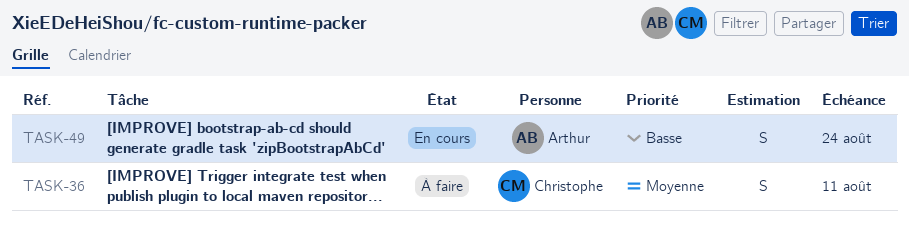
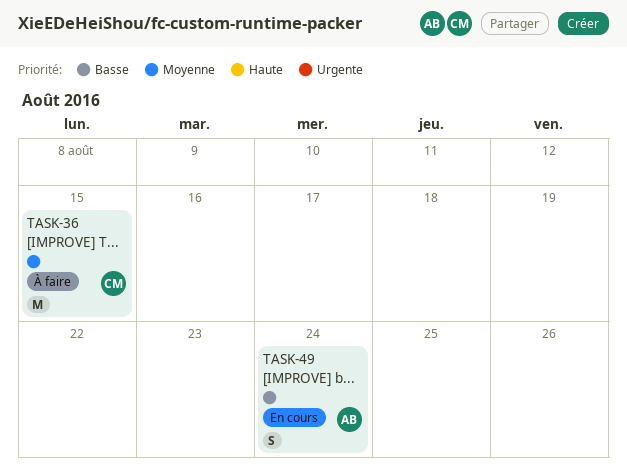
TASK-36, estimate: S -> M
TASK-36, due: Aug 11 -> Aug 15

